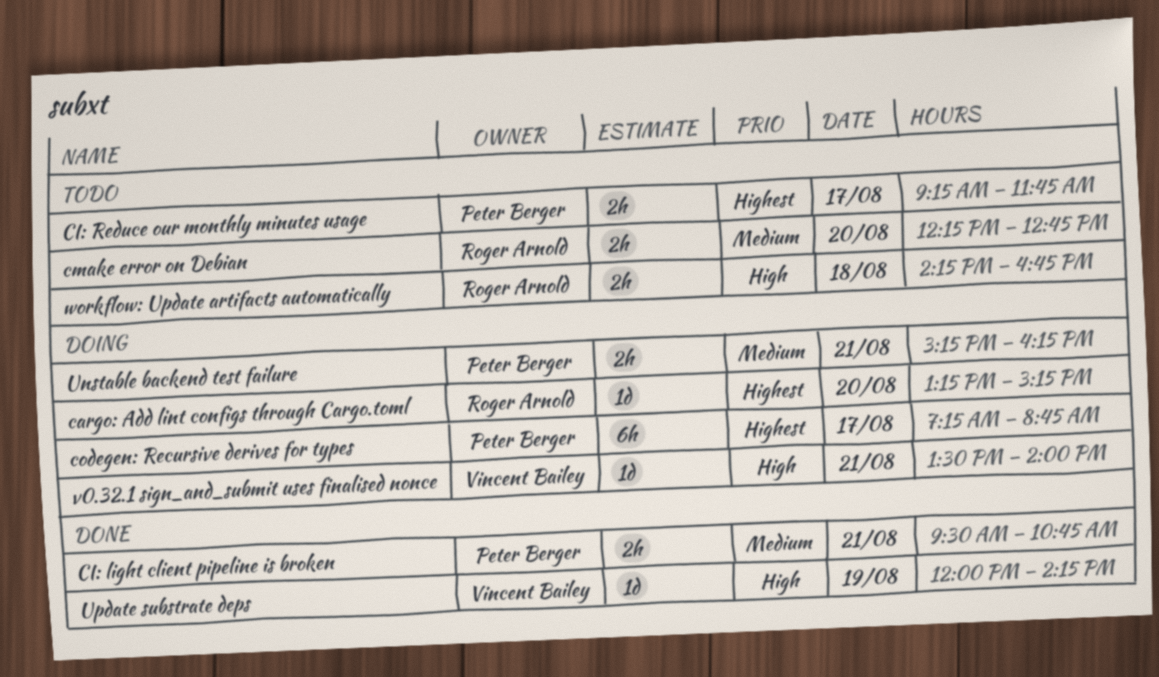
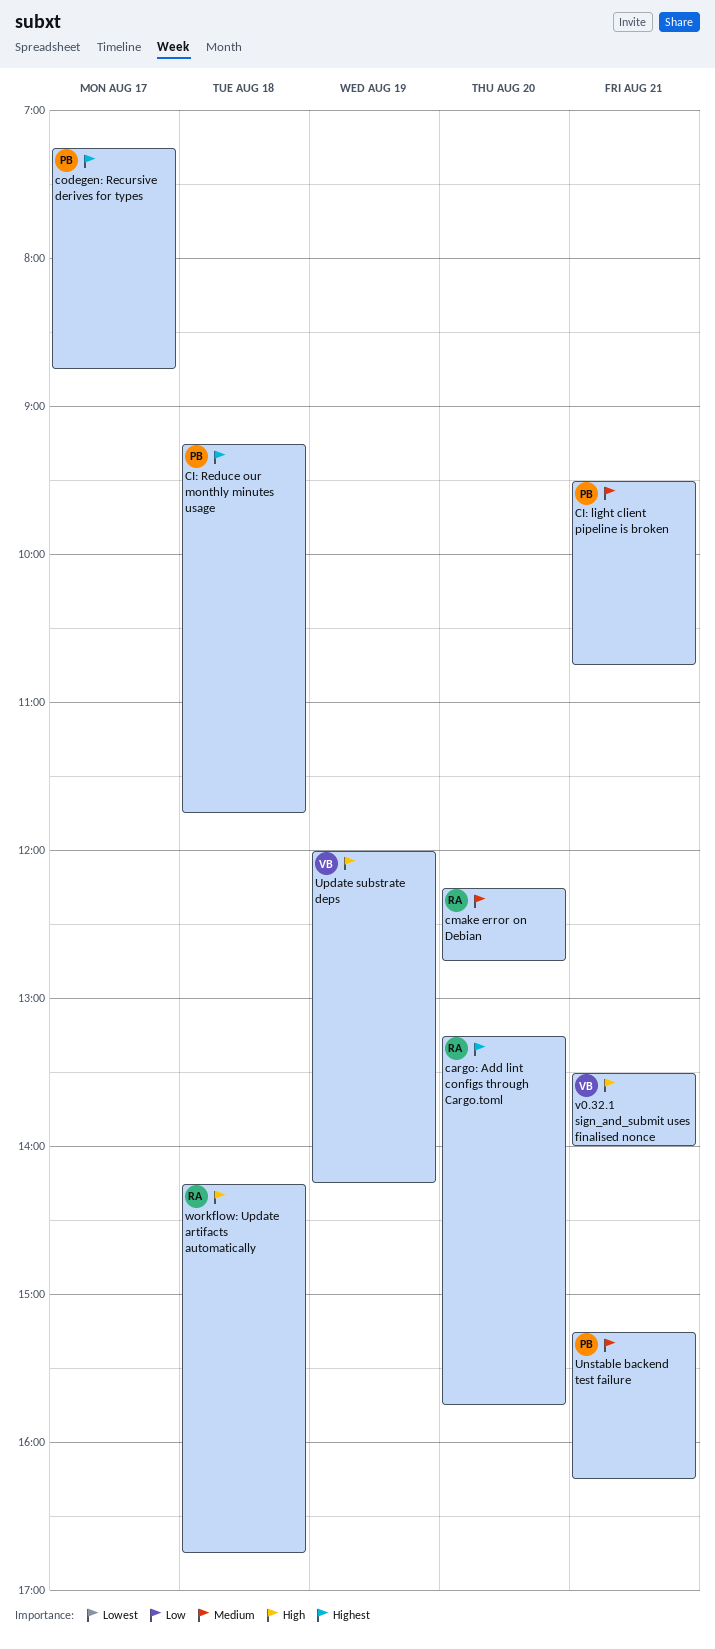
cargo: Add lint configs through Cargo.toml, ends: 15:15 -> 15:45
CI: Reduce our monthly minutes usage, day: Aug 17 -> Aug 18

